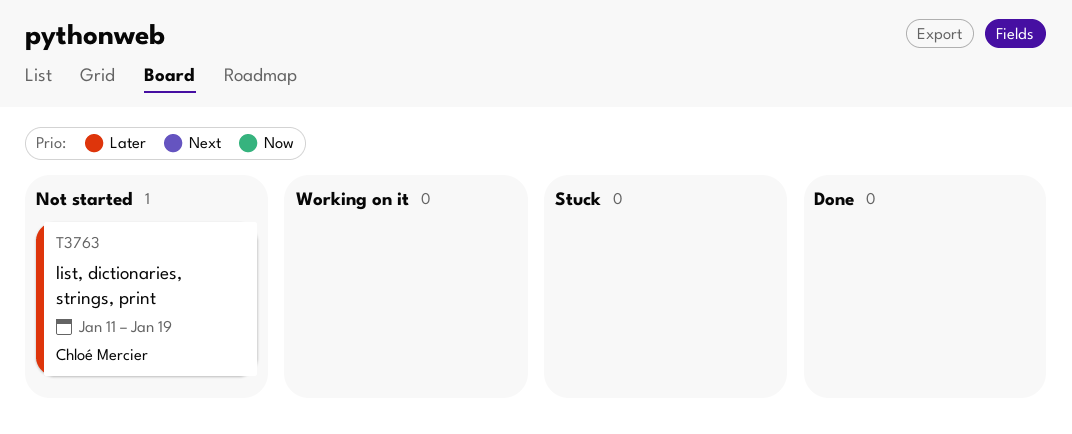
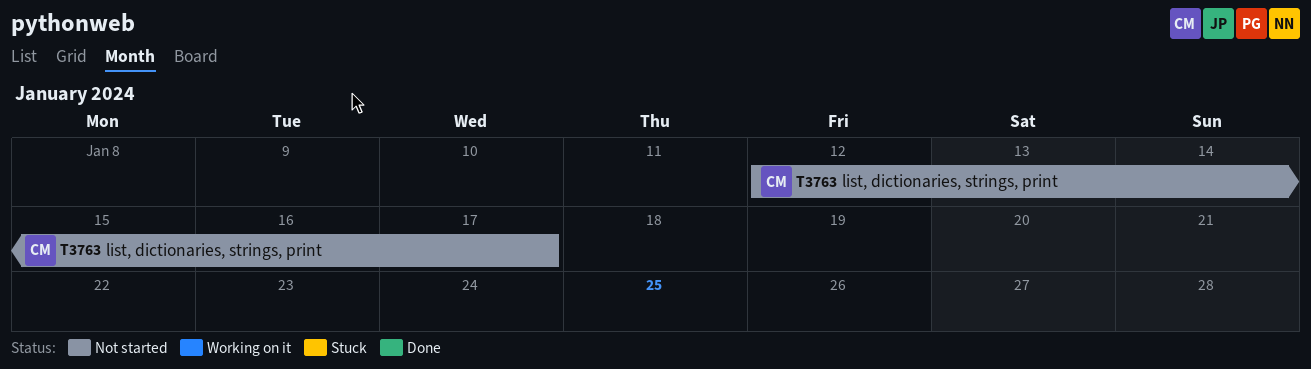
T3763, start: Jan 11 -> Jan 12
T3763, due: Jan 19 -> Jan 17

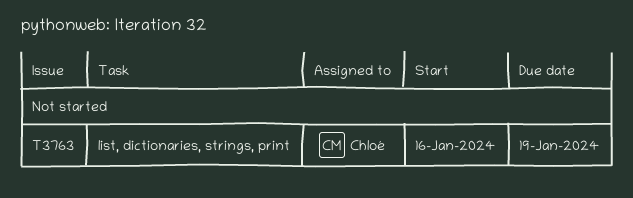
T3763, start: Jan 12 -> Jan 16
T3763, due: Jan 17 -> Jan 19

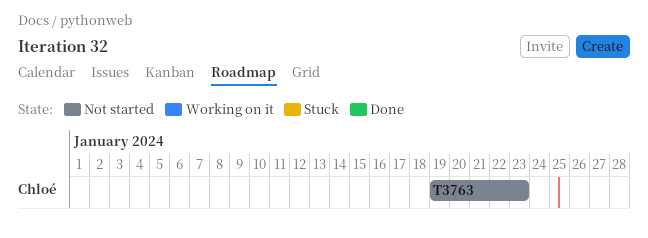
T3763, start: Jan 16 -> Jan 19
T3763, due: Jan 19 -> Jan 23

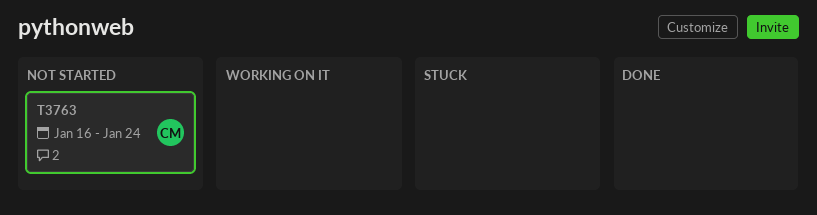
T3763, start: Jan 19 -> Jan 16
T3763, due: Jan 23 -> Jan 24

